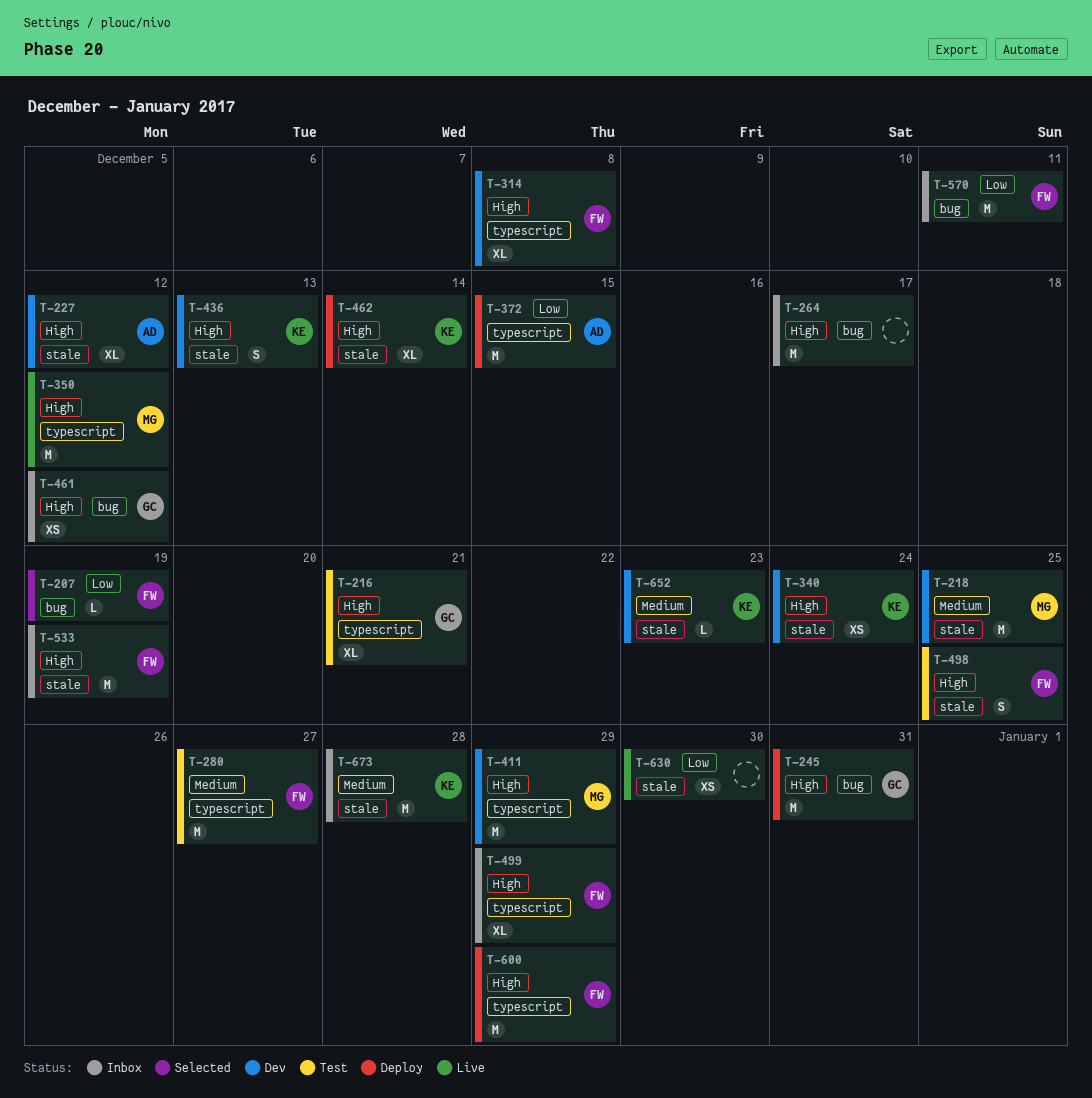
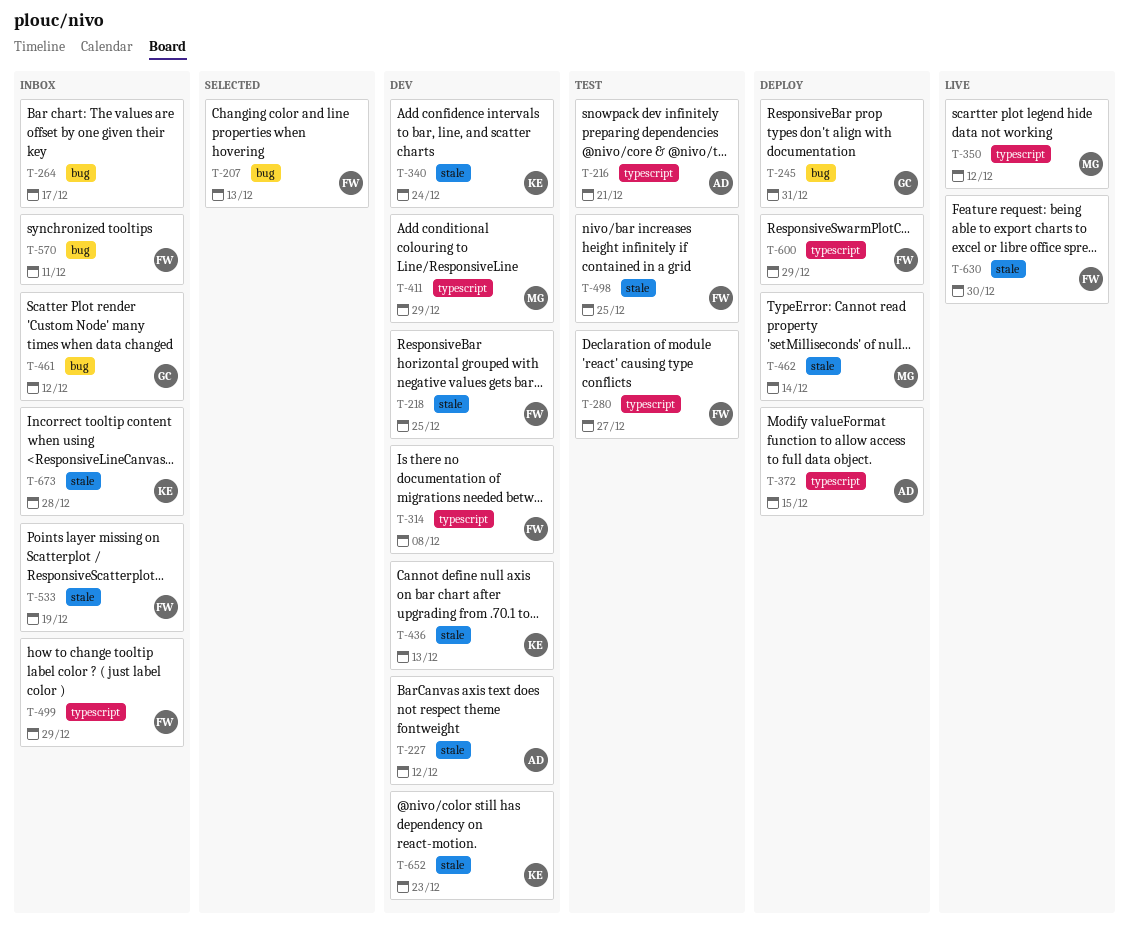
T-207, due: Dec 19 -> Dec 13
T-216, owner: GC -> AD
T-218, owner: MG -> FW
T-462, owner: KE -> MG
T-630, owner: none -> FW

